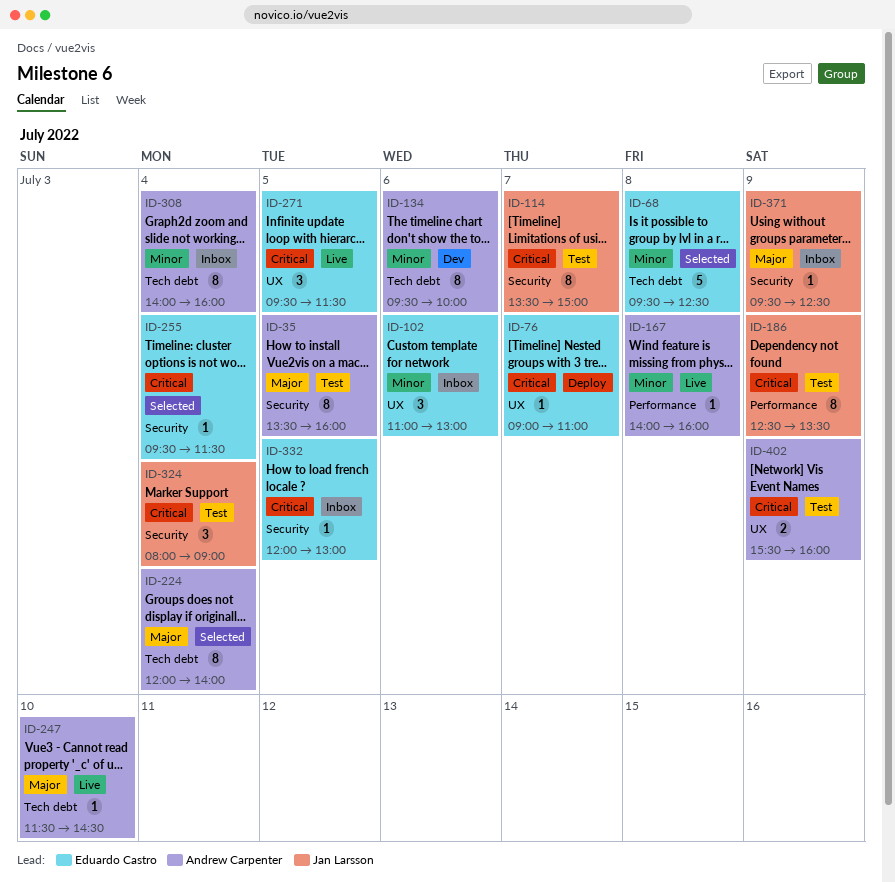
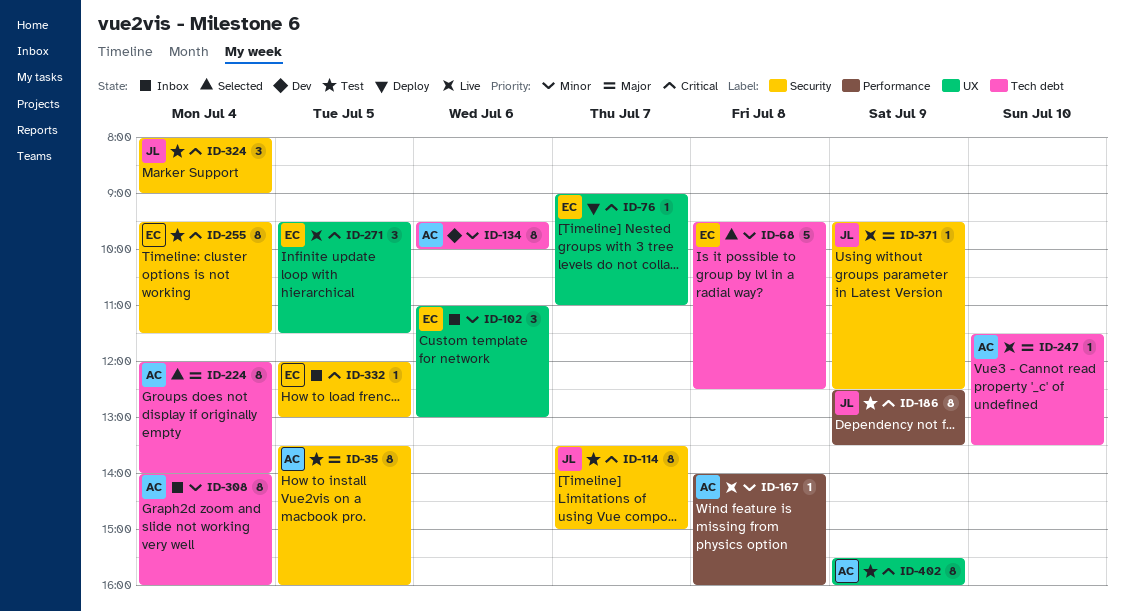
ID-247, ends: 14:30 -> 13:30
ID-255, status: Selected -> Test
ID-255, estimate: 1 -> 8
ID-371, status: Inbox -> Live
ID-402, estimate: 2 -> 8

